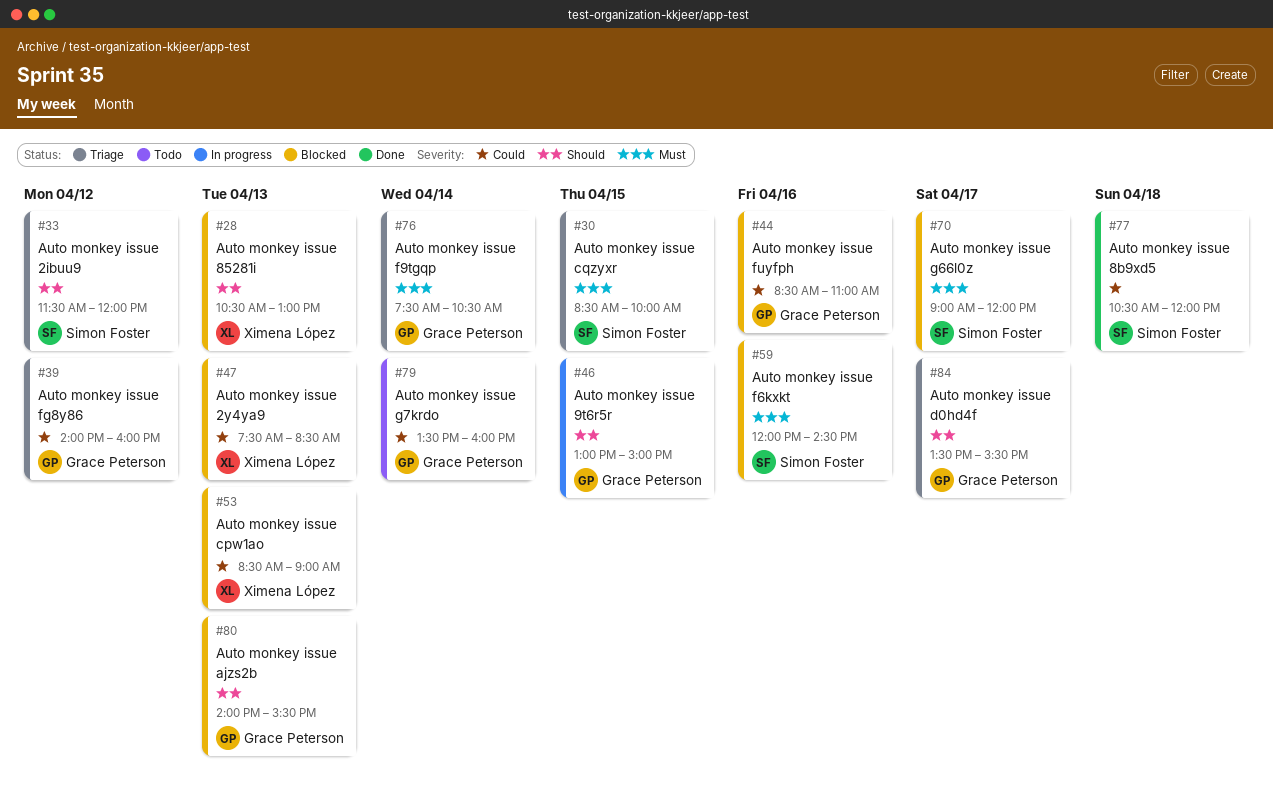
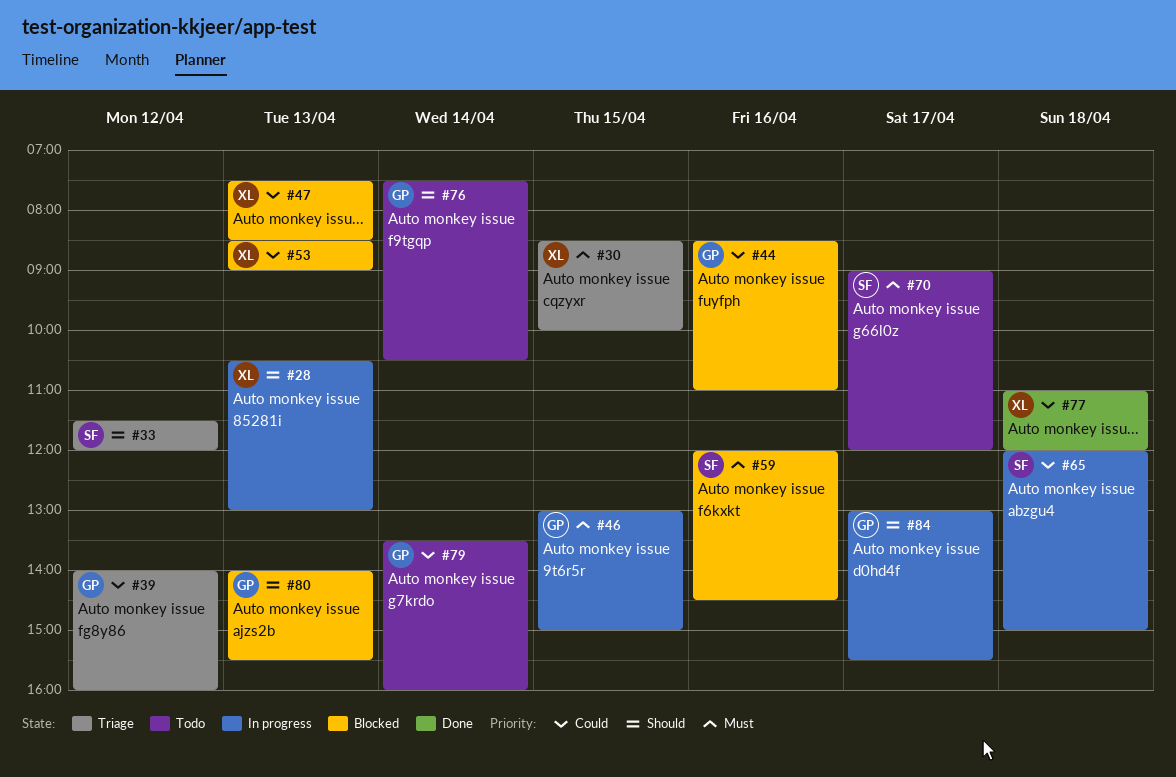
#28, status: Blocked -> In progress
#30, owner: Simon Foster -> Ximena López
#46, priority: Should -> Must
#65: none -> present
#70, status: Blocked -> Todo
#76, status: Triage -> Todo
#76, priority: Must -> Should
#77, owner: Simon Foster -> Ximena López
#77, begins: 10:30 -> 11:00
#84, status: Triage -> In progress
#84, begins: 13:30 -> 13:00

